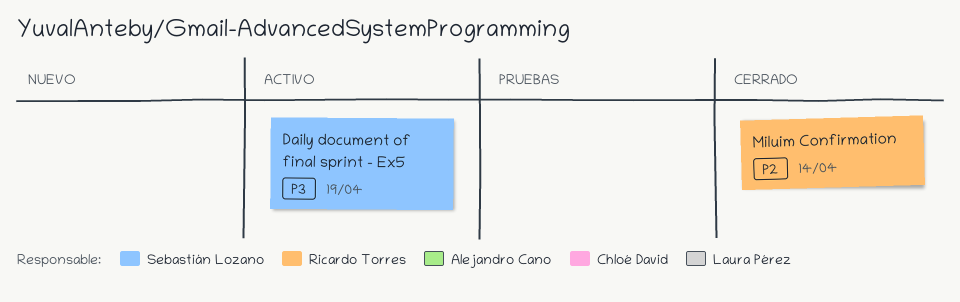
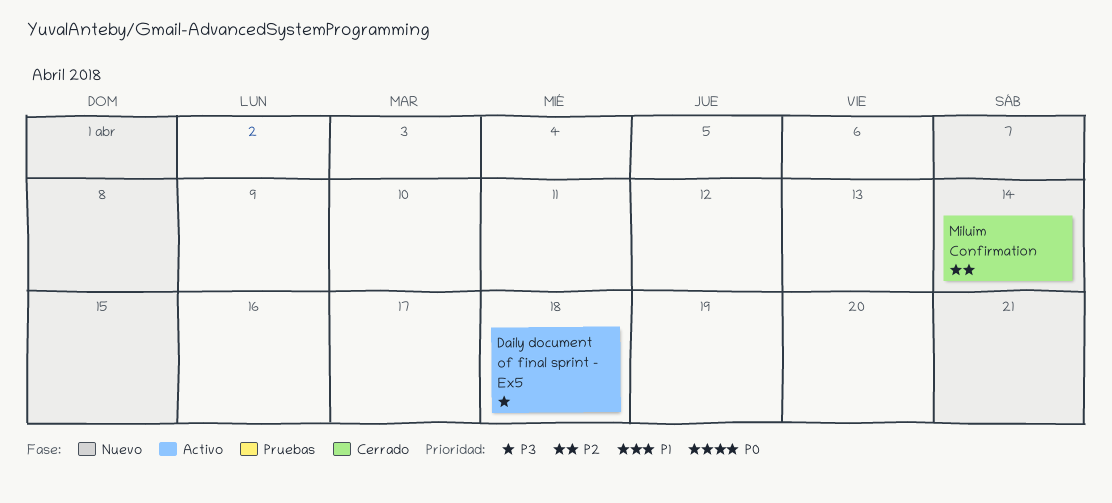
Daily document of final sprint - Ex5, due: Apr 19 -> Apr 18

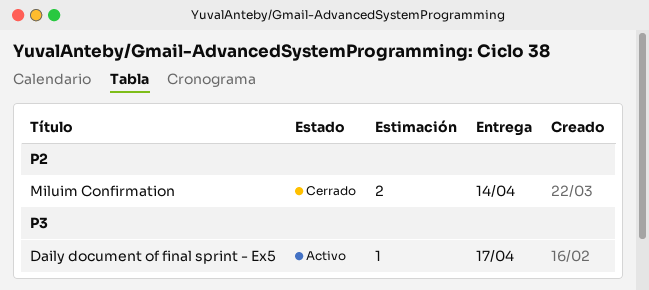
Daily document of final sprint - Ex5, due: Apr 18 -> Apr 17

